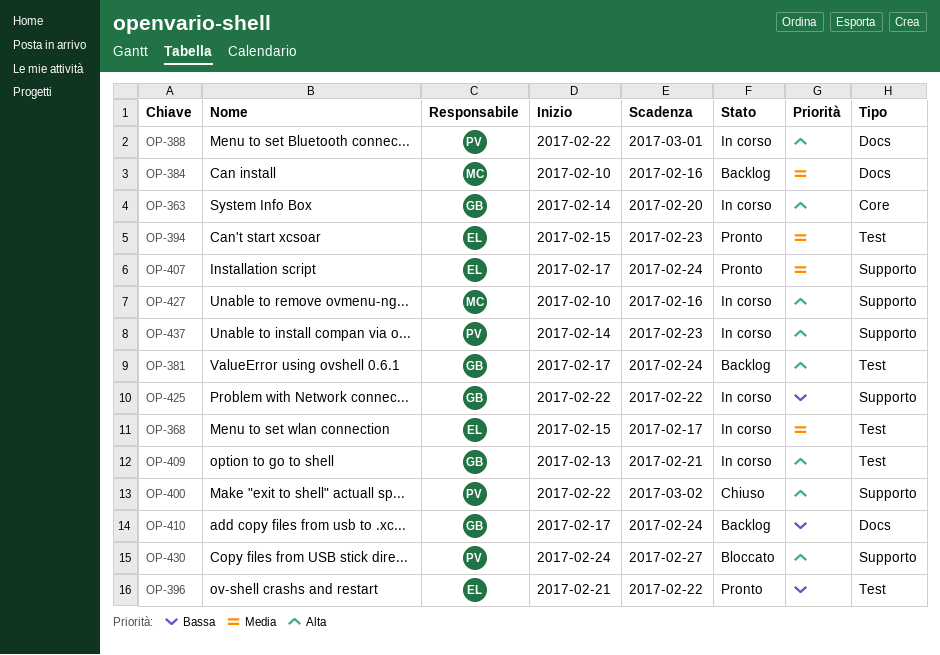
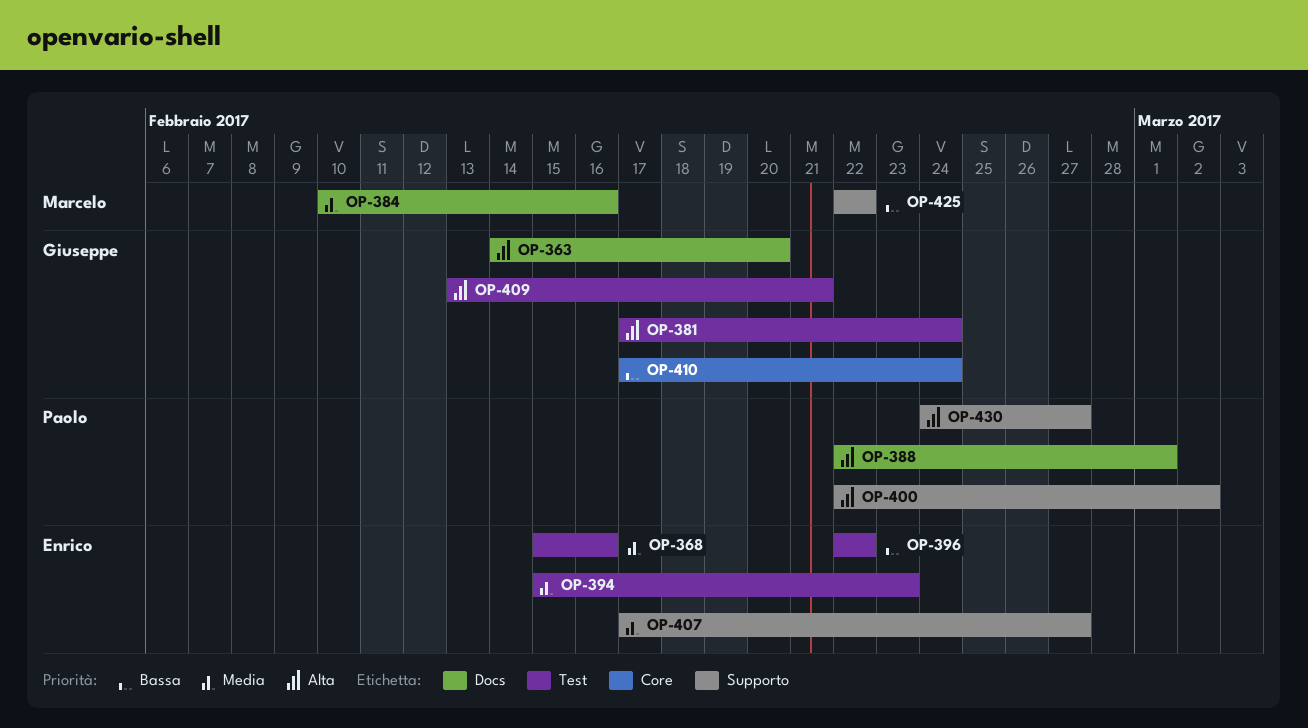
OP-363, label: Core -> Docs
OP-368, due: Feb 17 -> Feb 16
OP-396, start: Feb 21 -> Feb 22
OP-407, due: Feb 24 -> Feb 27
OP-410, label: Docs -> Core
OP-425, owner: Giuseppe -> Marcelo
OP-427: present -> none
OP-437: present -> none

